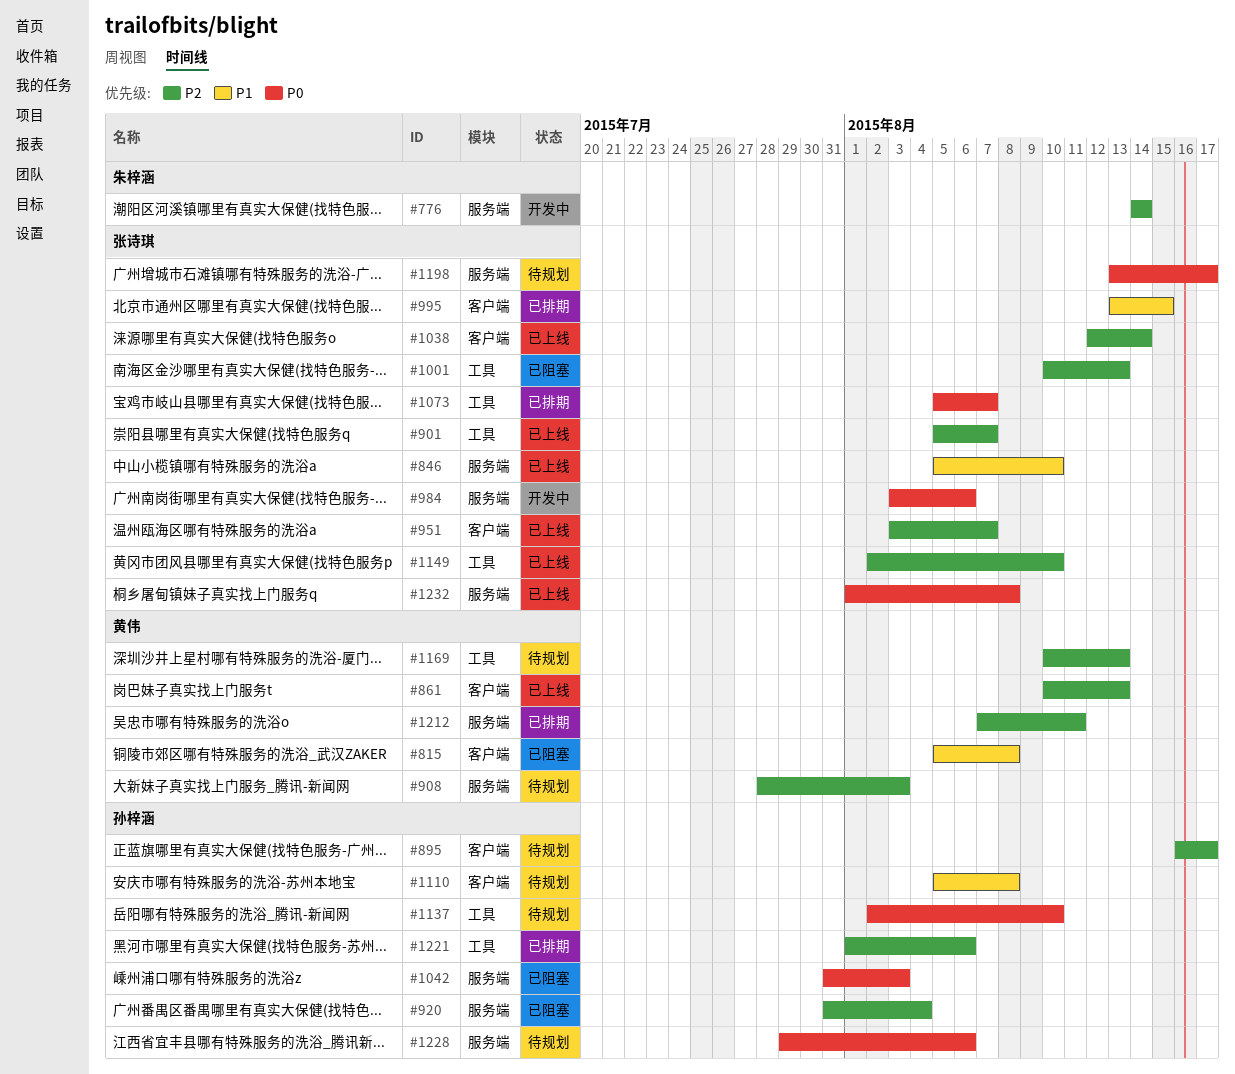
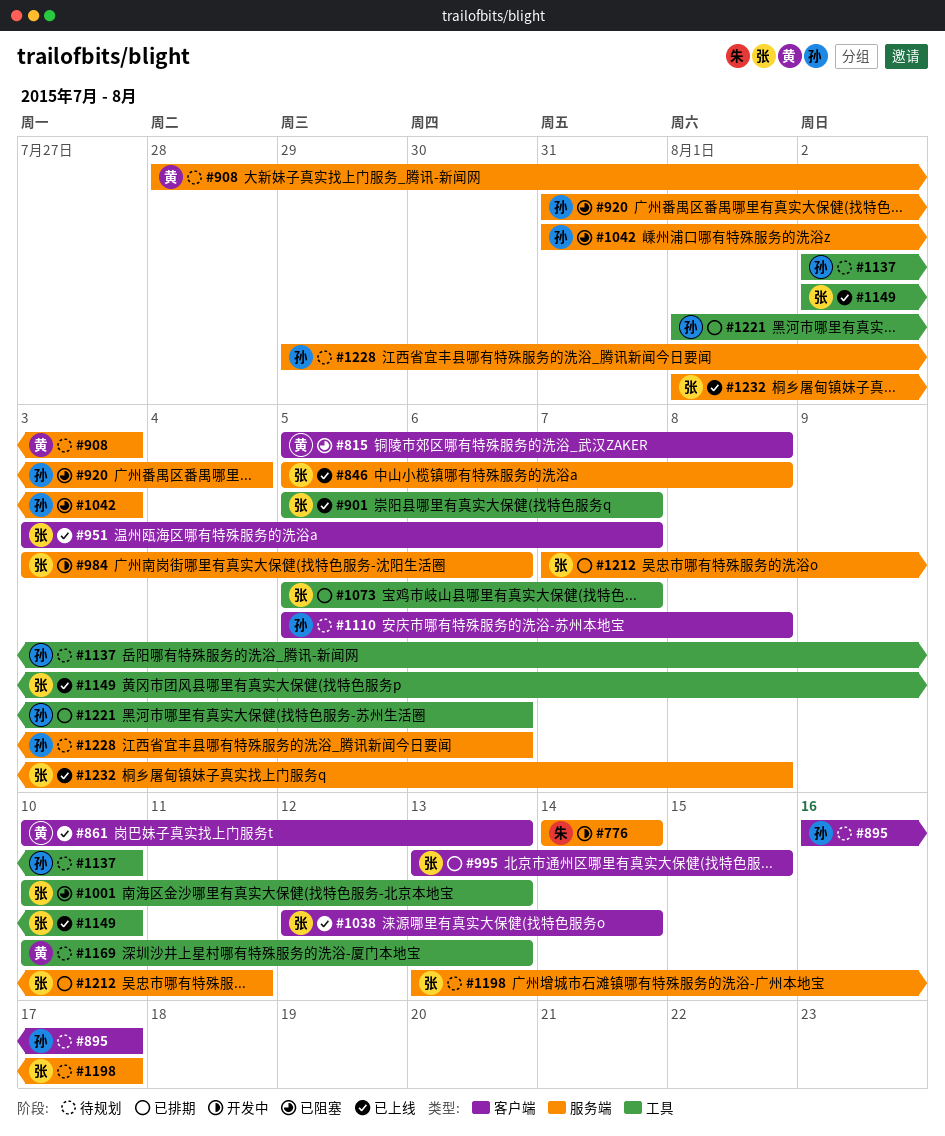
#846, due: Aug 10 -> Aug 8
#1212, owner: 黄伟 -> 张诗琪

